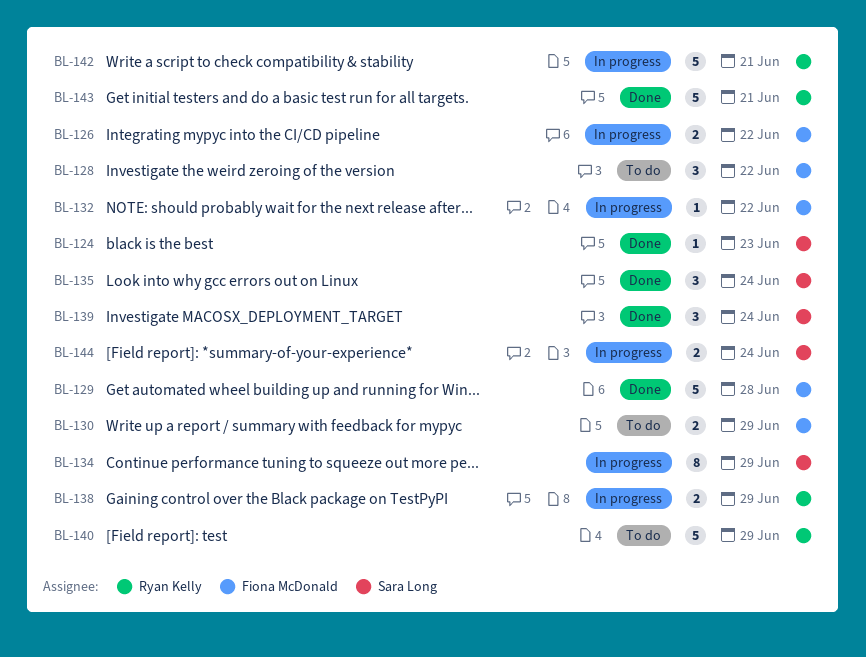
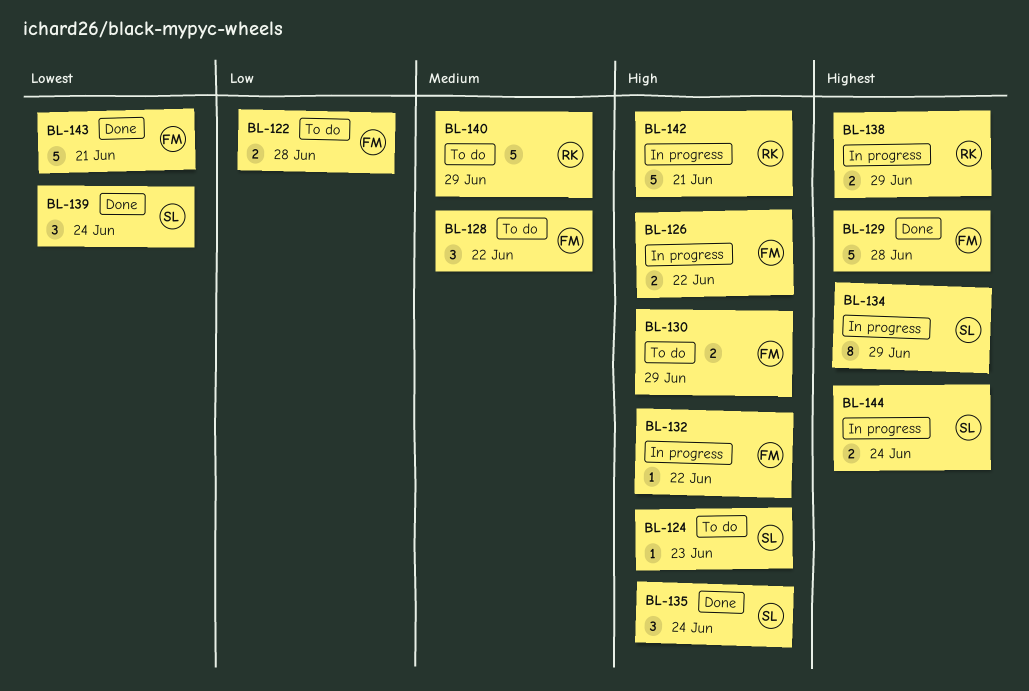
BL-122: none -> present
BL-124, status: Done -> To do
BL-143, owner: Ryan Kelly -> Fiona McDonald

